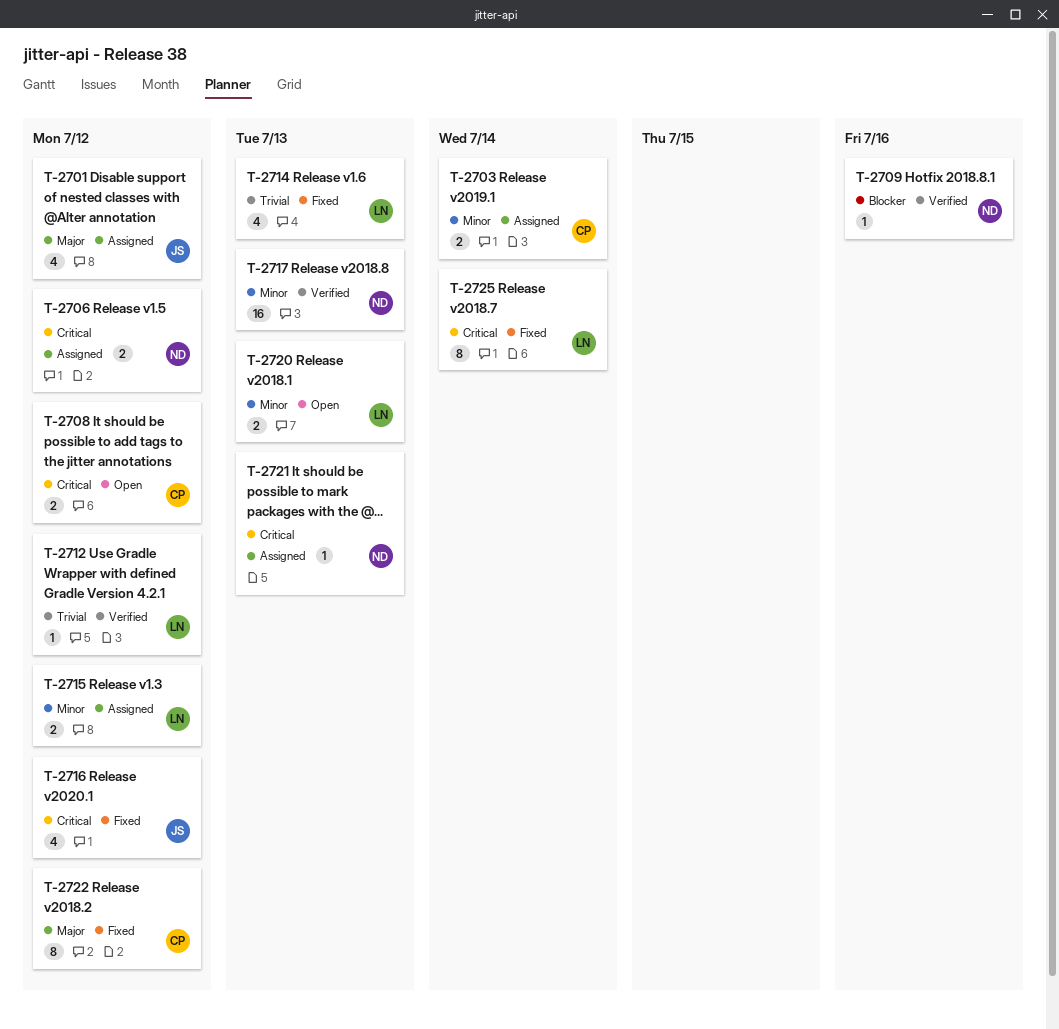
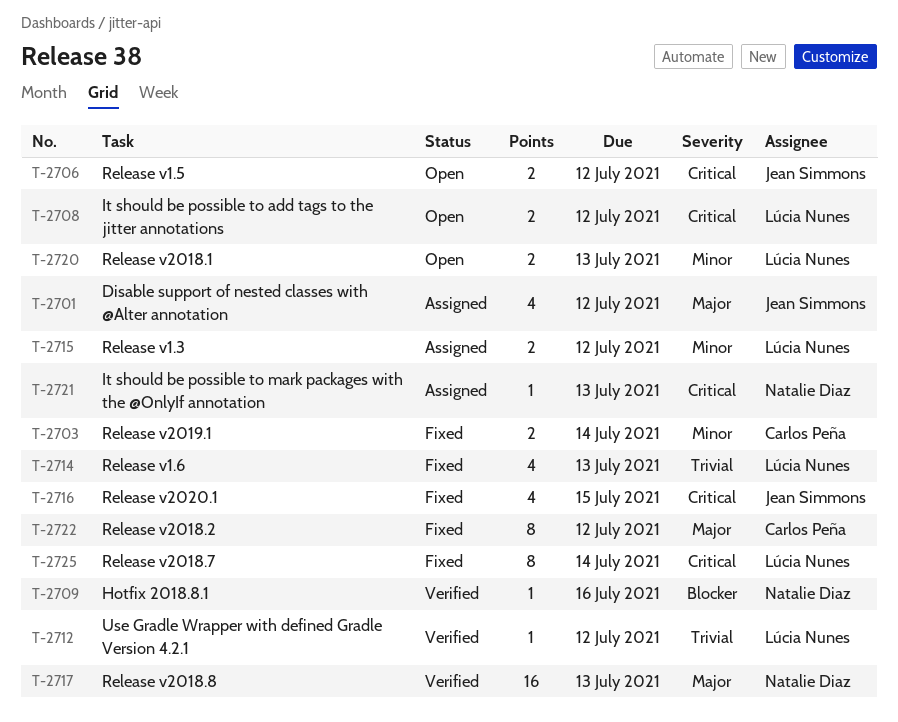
T-2703, status: Assigned -> Fixed
T-2706, status: Assigned -> Open
T-2706, owner: Natalie Diaz -> Jean Simmons
T-2708, owner: Carlos Peña -> Lúcia Nunes
T-2716, due: Jul 12 -> Jul 15
T-2717, priority: Minor -> Major

